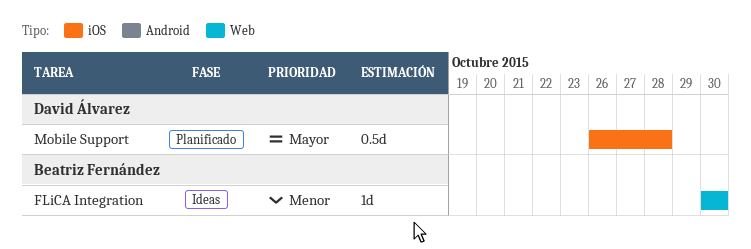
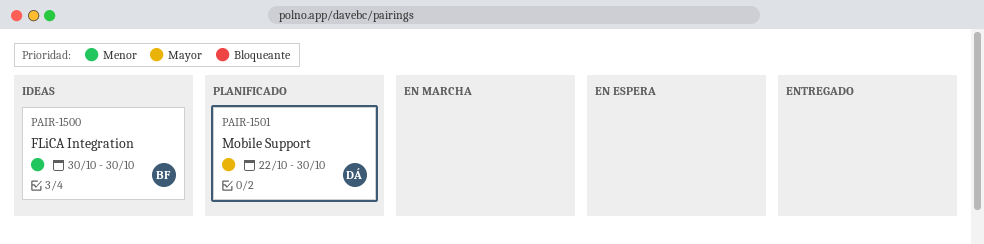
Mobile Support, start: Oct 26 -> Oct 22
Mobile Support, due: Oct 28 -> Oct 30

